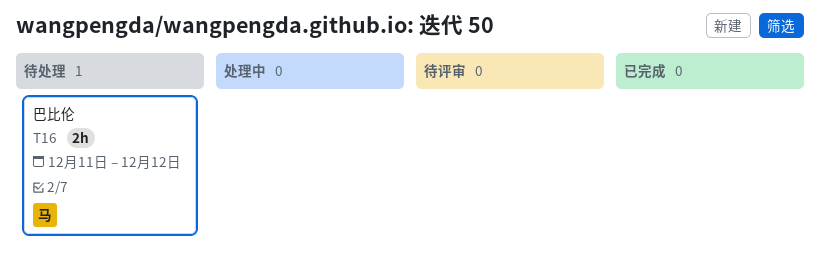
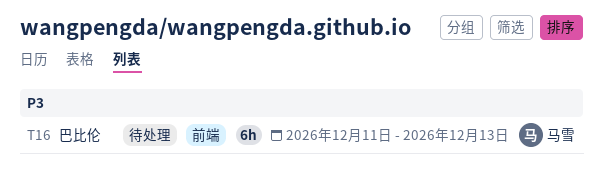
T16, estimate: 2h -> 6h
T16, due: Dec 12 -> Dec 13

